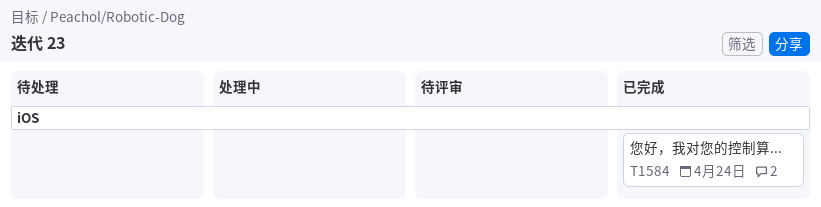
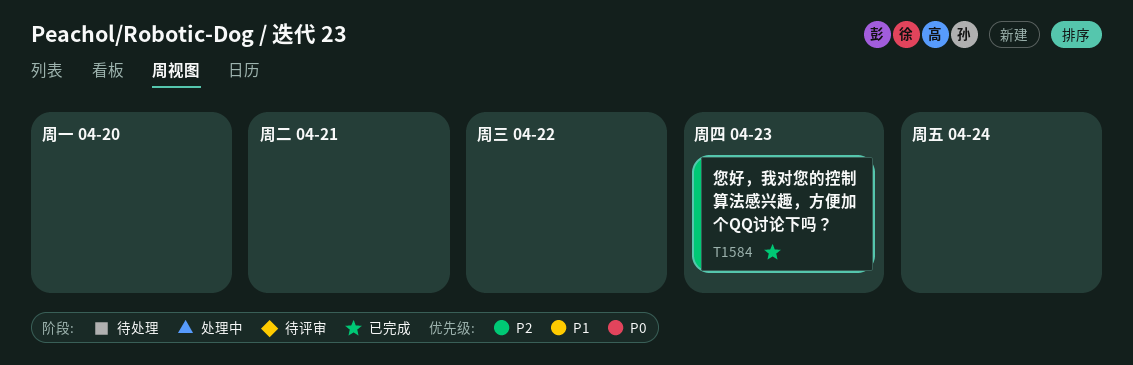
T1584, due: Apr 24 -> Apr 23

